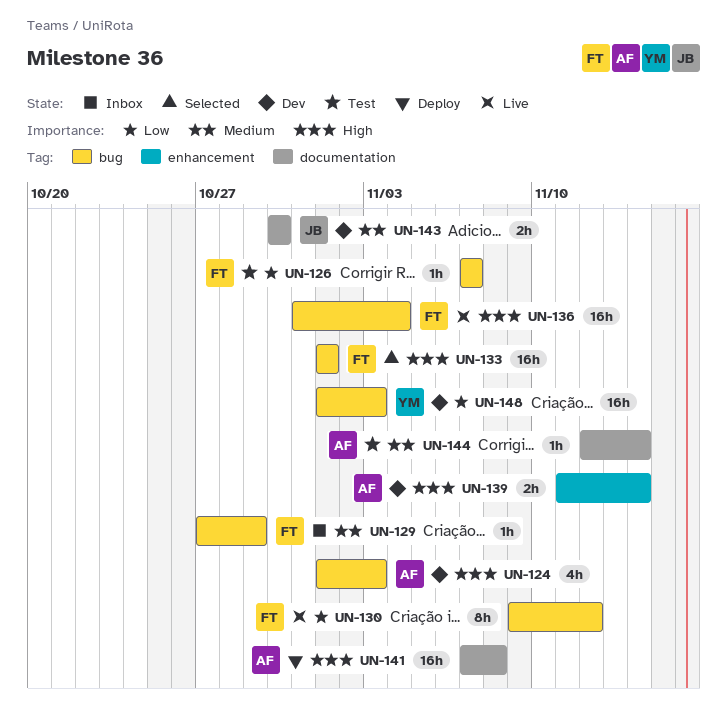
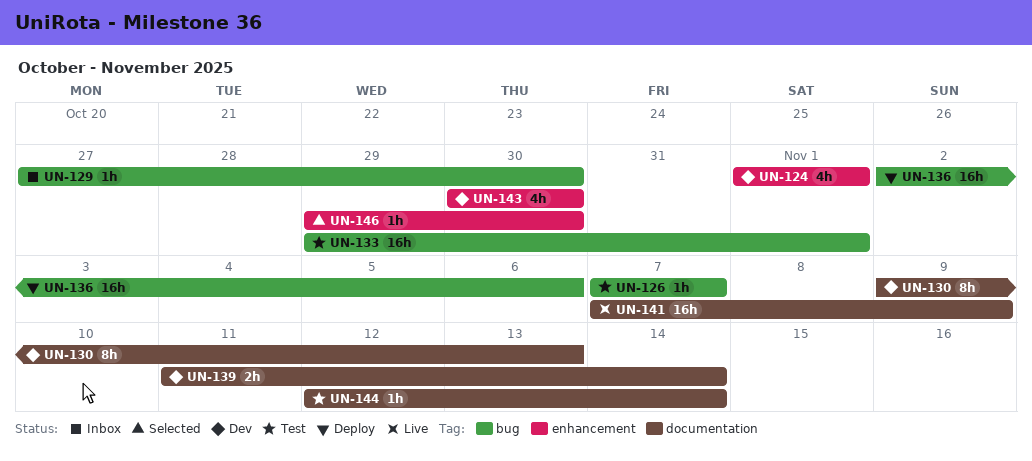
UN-124, label: bug -> enhancement
UN-124, due: Nov 3 -> Nov 1
UN-129, due: Oct 29 -> Oct 30
UN-130, status: Live -> Dev
UN-130, label: bug -> documentation
UN-130, due: Nov 12 -> Nov 13
UN-133, status: Selected -> Test
UN-133, start: Nov 1 -> Oct 29
UN-136, status: Live -> Deploy
UN-136, start: Oct 31 -> Nov 2
UN-136, due: Nov 4 -> Nov 6
UN-139, label: enhancement -> documentation
UN-141, status: Deploy -> Live
UN-141, due: Nov 8 -> Nov 9
UN-143, label: documentation -> enhancement
UN-143, estimate: 2h -> 4h
UN-146: none -> present
UN-148: present -> none

